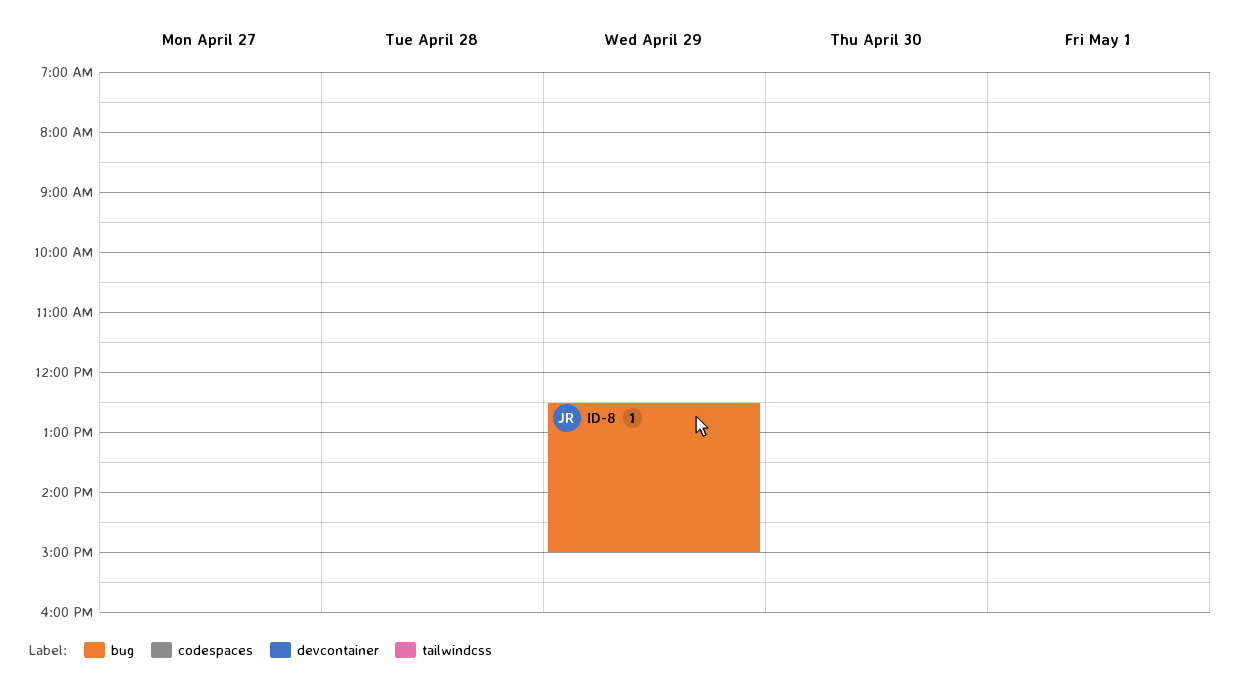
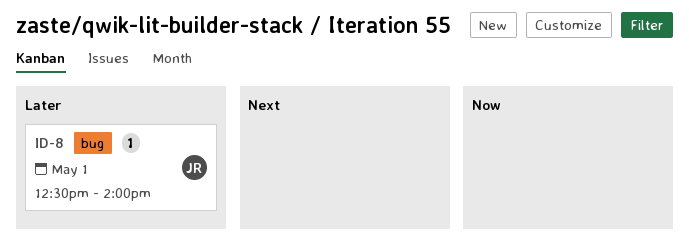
ID-8, day: Apr 29 -> May 1
ID-8, ends: 15:00 -> 14:00

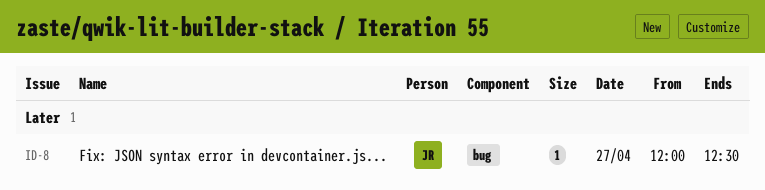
ID-8, day: May 1 -> Apr 27
ID-8, begins: 12:30 -> 12:00
ID-8, ends: 14:00 -> 12:30

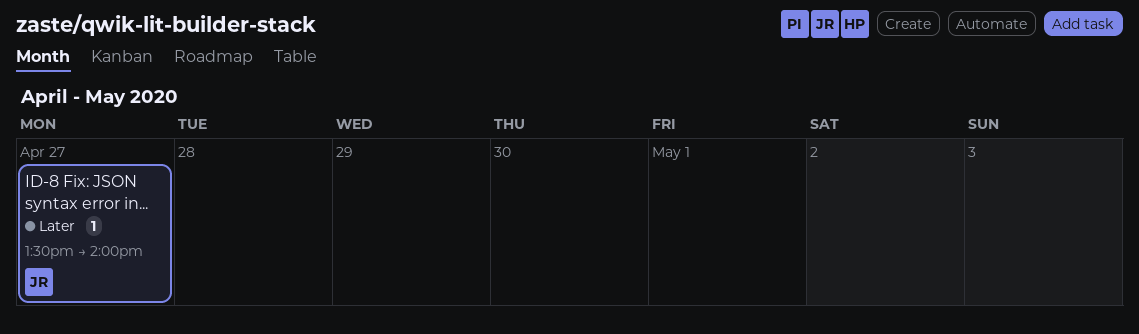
ID-8, begins: 12:00 -> 13:30
ID-8, ends: 12:30 -> 14:00

